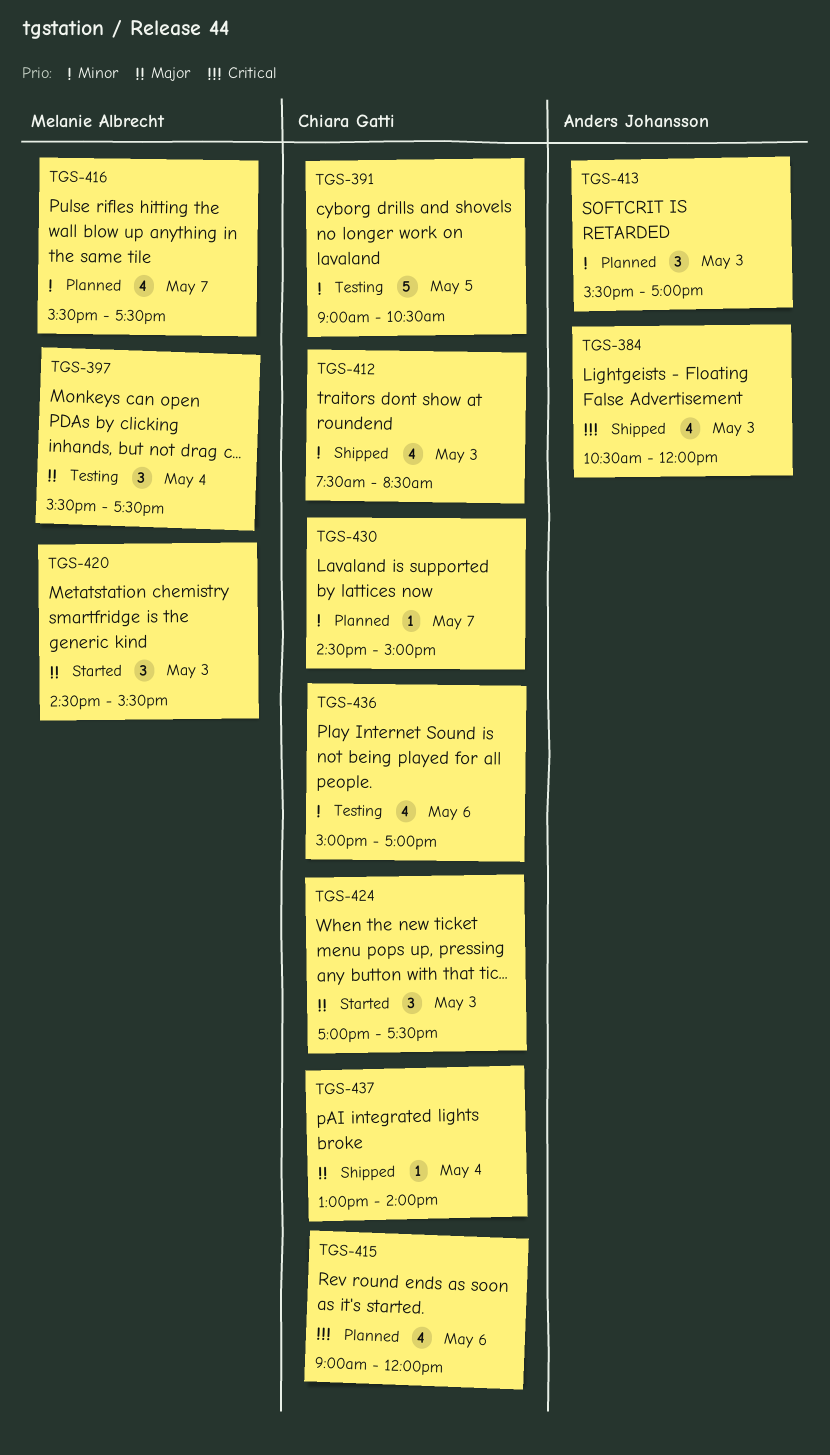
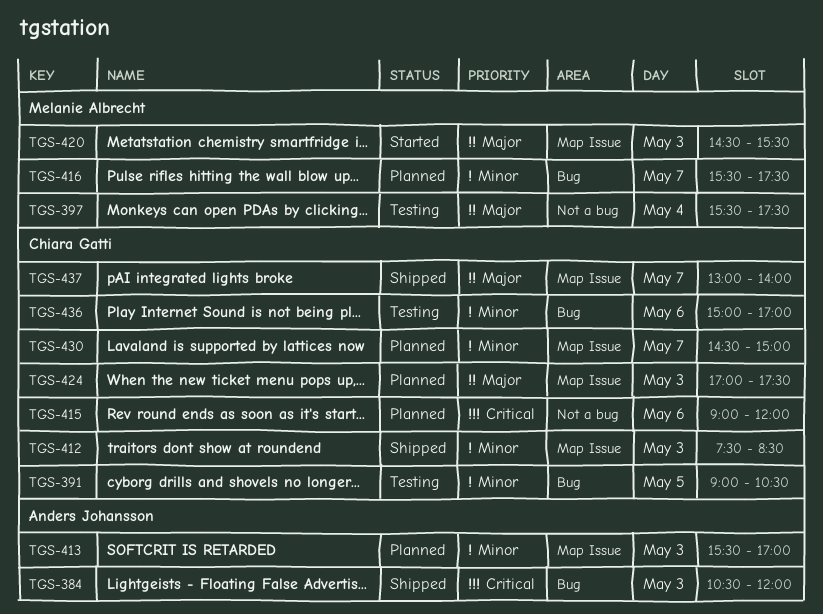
TGS-424, status: Started -> Planned
TGS-437, day: May 4 -> May 7

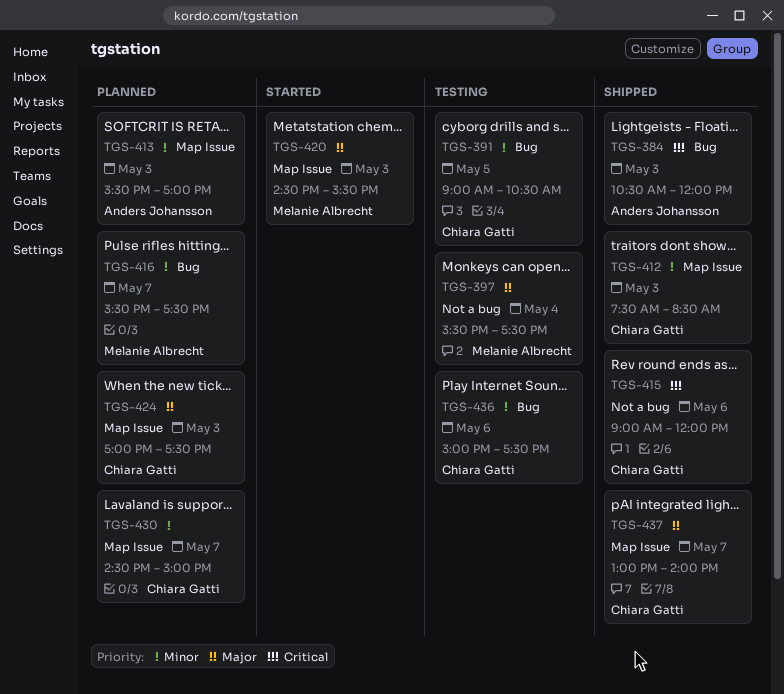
TGS-415, status: Planned -> Shipped
TGS-436, ends: 17:00 -> 17:30

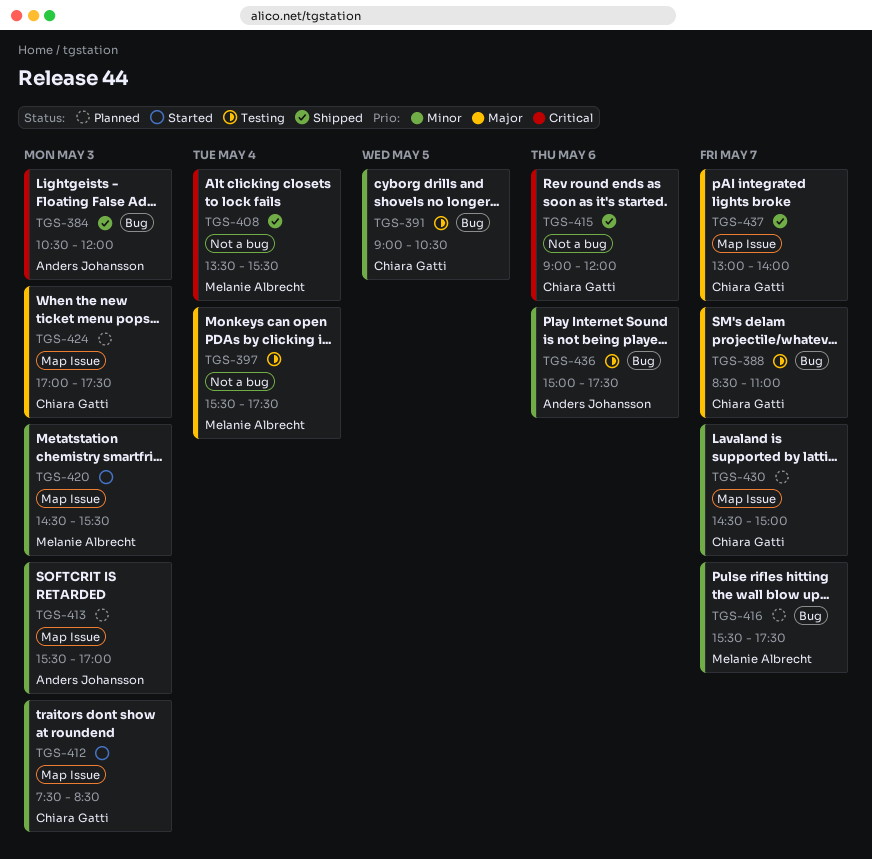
TGS-388: none -> present
TGS-408: none -> present
TGS-412, status: Shipped -> Started
TGS-420, priority: Major -> Minor
TGS-436, owner: Chiara Gatti -> Anders Johansson

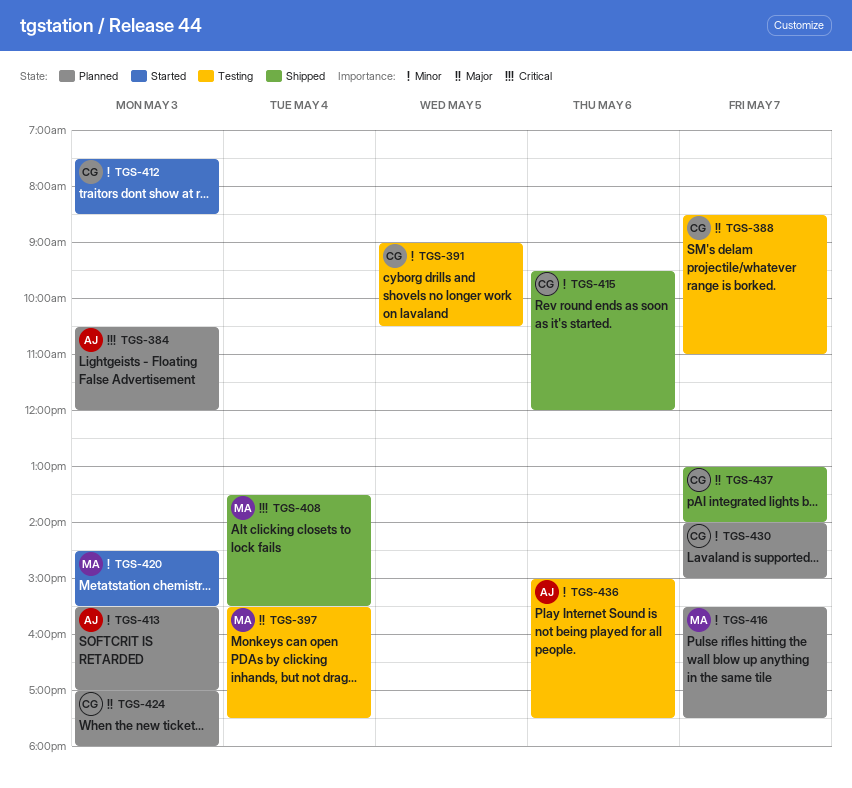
TGS-384, status: Shipped -> Planned
TGS-415, priority: Critical -> Minor
TGS-415, begins: 09:00 -> 09:30
TGS-424, ends: 17:30 -> 18:00
TGS-430, begins: 14:30 -> 14:00

